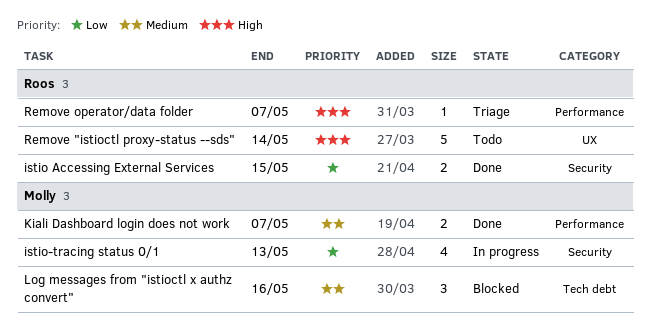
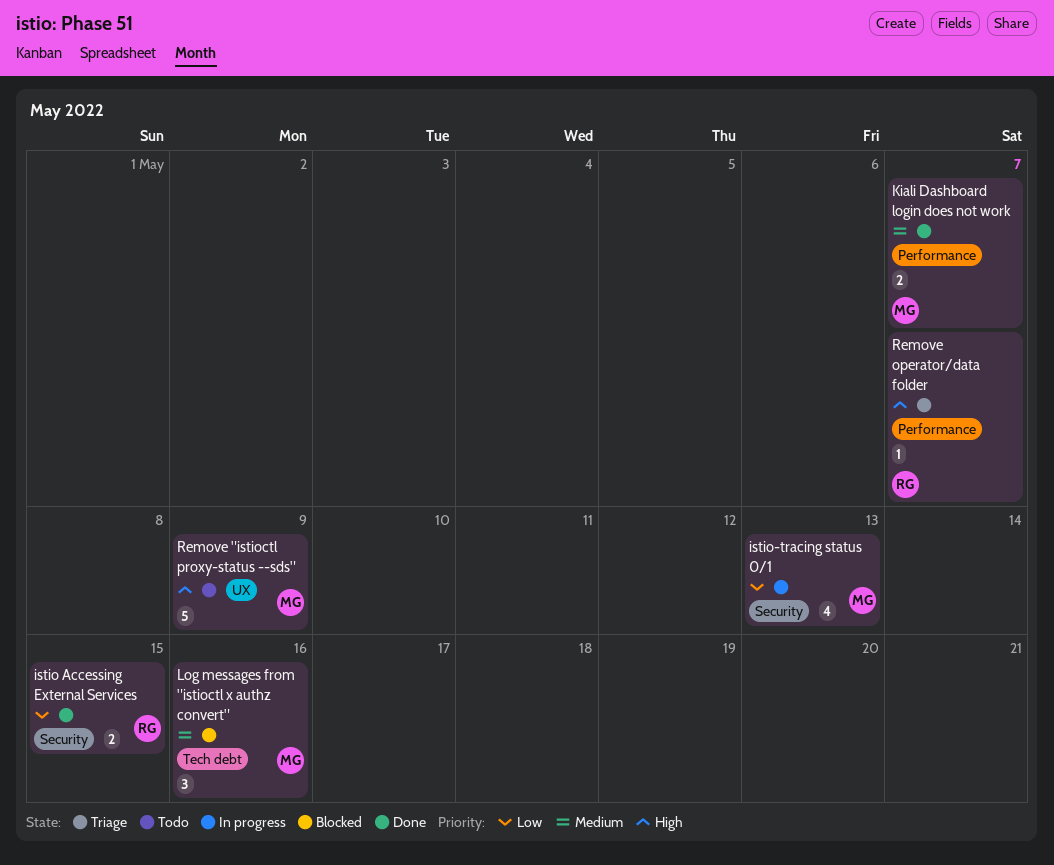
Remove "istioctl proxy-status --sds", owner: Roos -> Molly
Remove "istioctl proxy-status --sds", due: May 14 -> May 9

